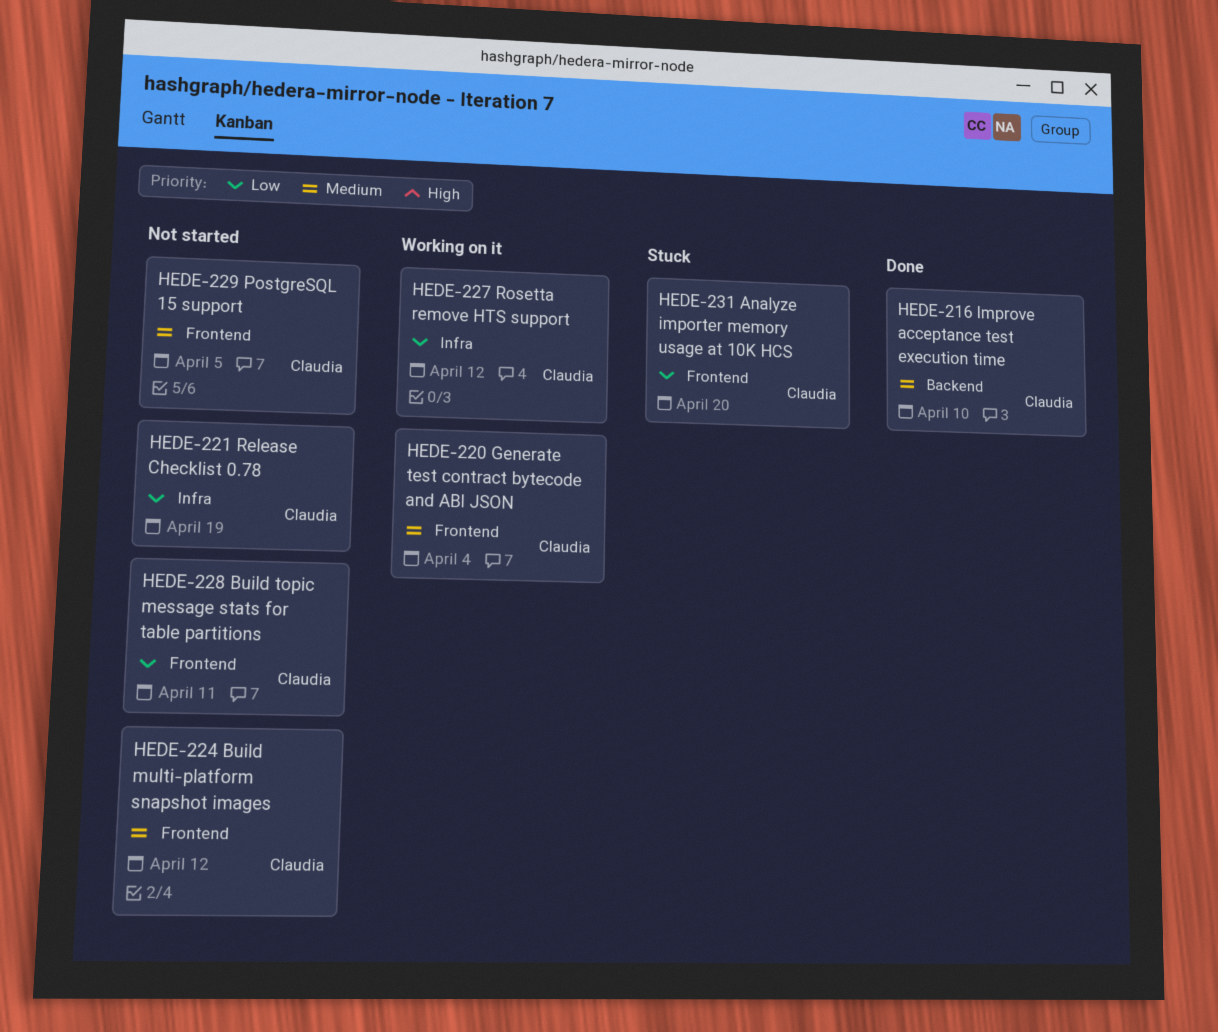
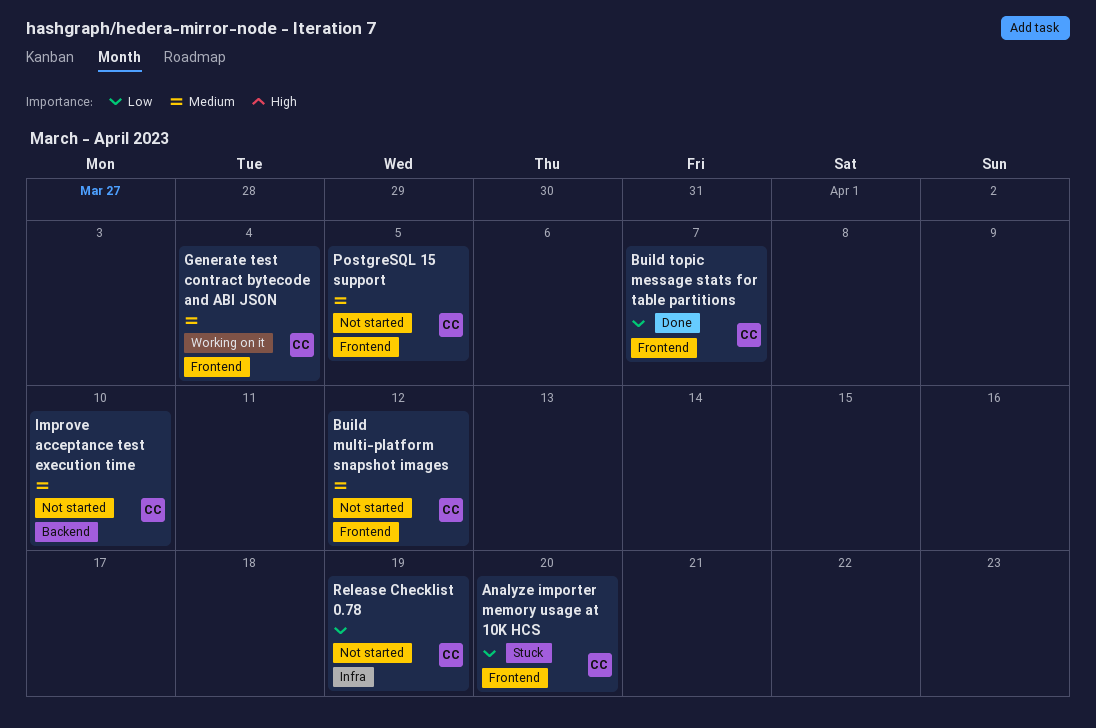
Build topic message stats for table partitions, status: Not started -> Done
Build topic message stats for table partitions, due: Apr 11 -> Apr 7
Improve acceptance test execution time, status: Done -> Not started
Rosetta remove HTS support: present -> none

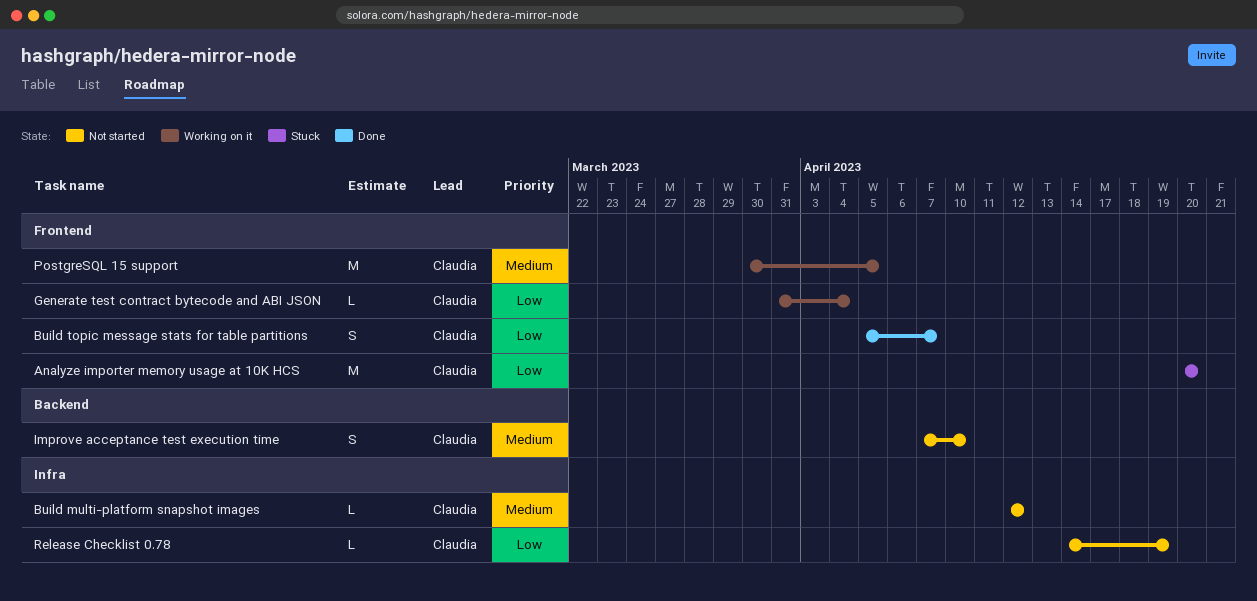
Build multi-platform snapshot images, label: Frontend -> Infra
Generate test contract bytecode and ABI JSON, priority: Medium -> Low
PostgreSQL 15 support, status: Not started -> Working on it

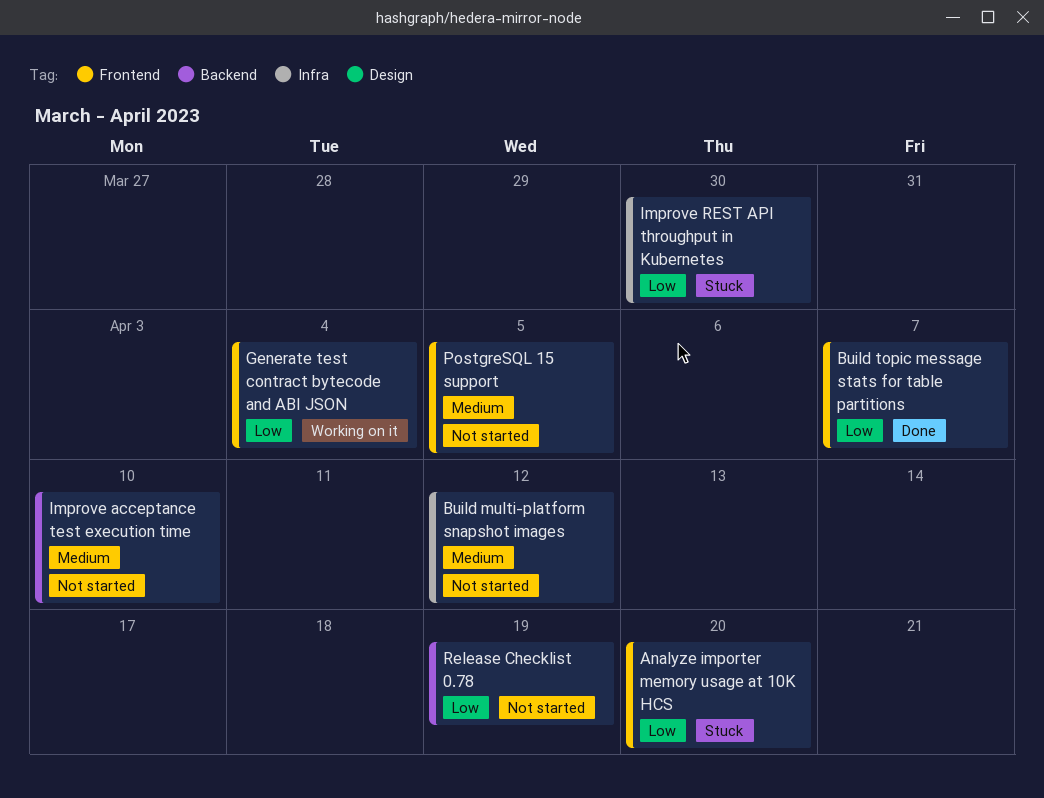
Improve REST API throughput in Kubernetes: none -> present
PostgreSQL 15 support, status: Working on it -> Not started
Release Checklist 0.78, label: Infra -> Backend

